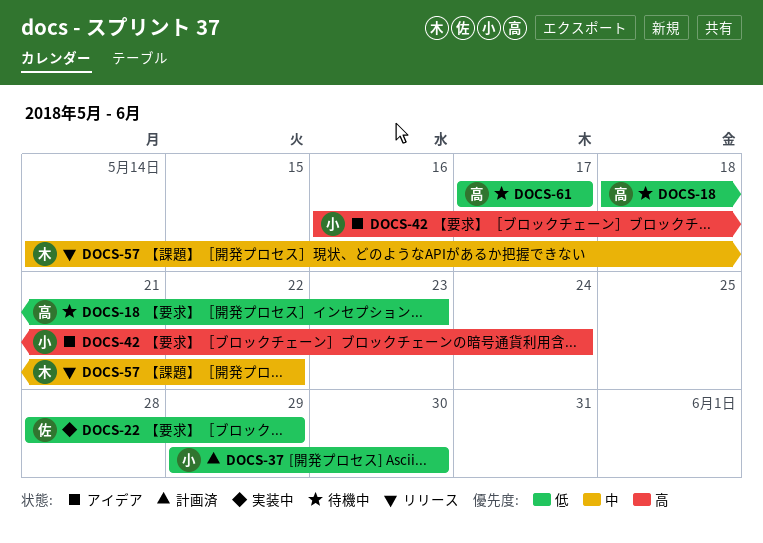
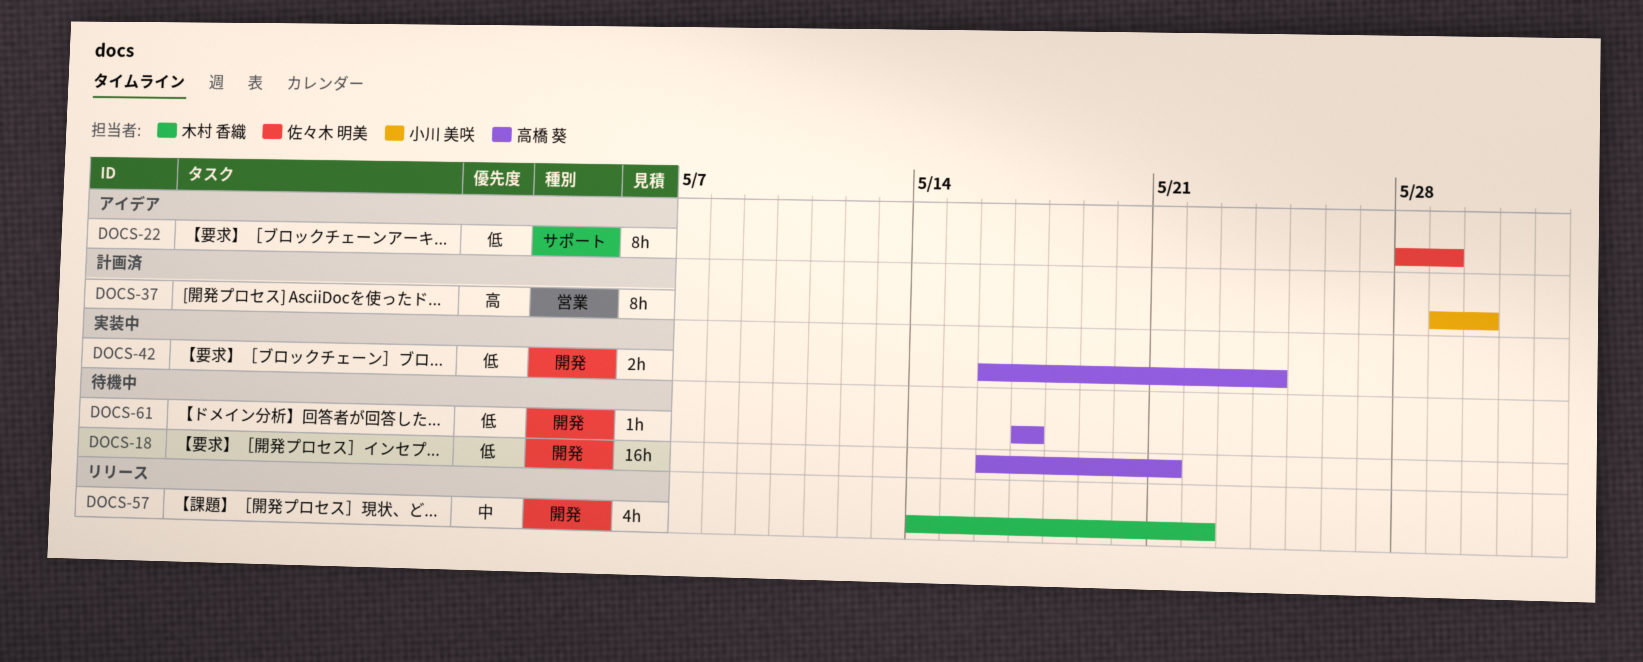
DOCS-18, start: May 18 -> May 16
DOCS-18, due: May 23 -> May 21
DOCS-22, status: 実装中 -> アイデア
DOCS-37, priority: 低 -> 高
DOCS-42, status: アイデア -> 実装中
DOCS-42, owner: 小川 美咲 -> 高橋 葵
DOCS-42, priority: 高 -> 低

